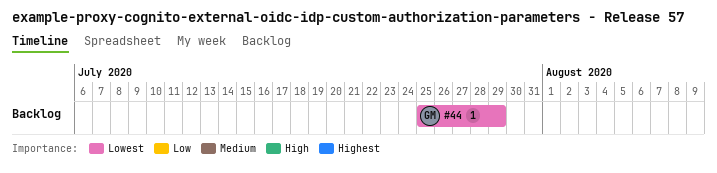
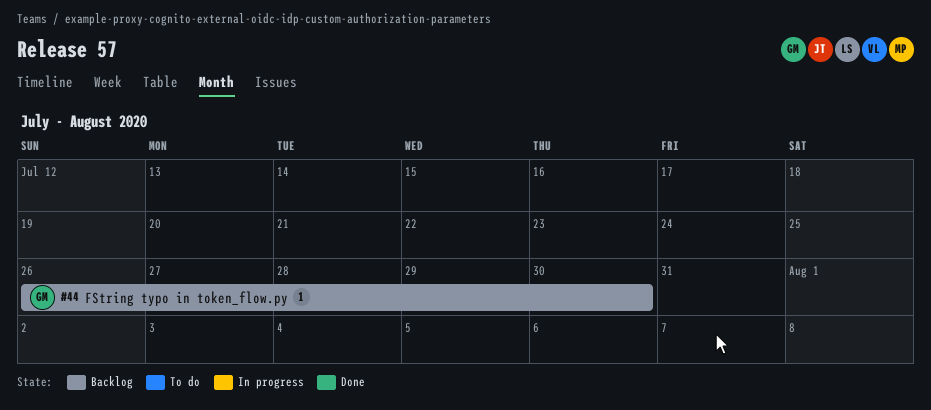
#44, start: Jul 25 -> Jul 26
#44, due: Jul 29 -> Jul 30

